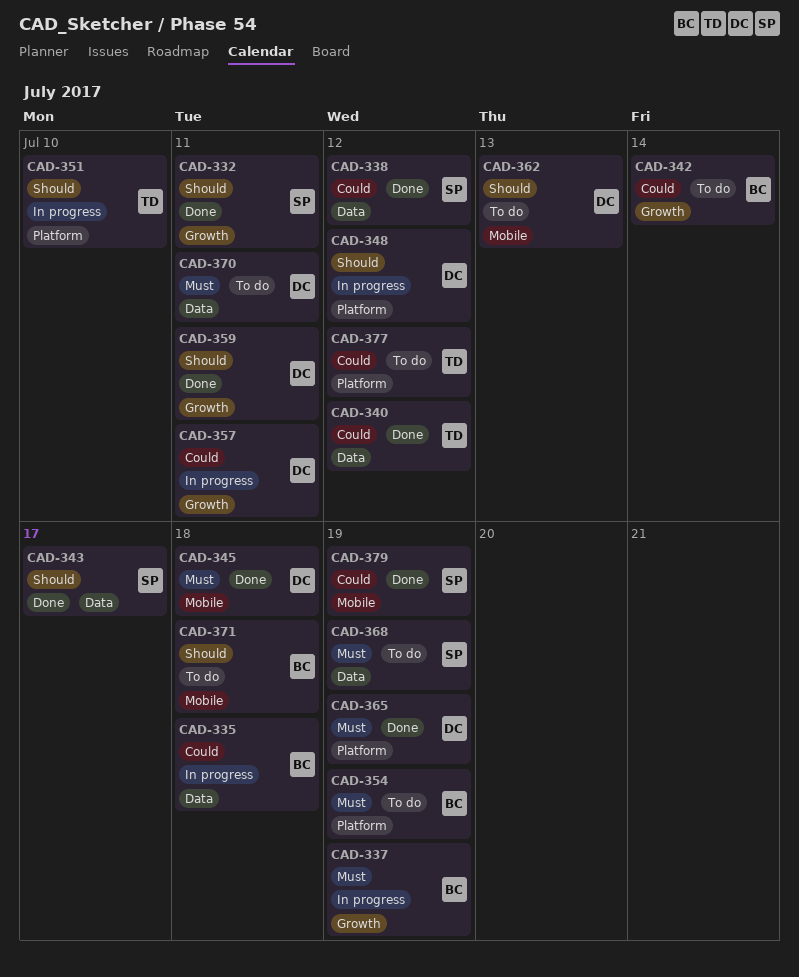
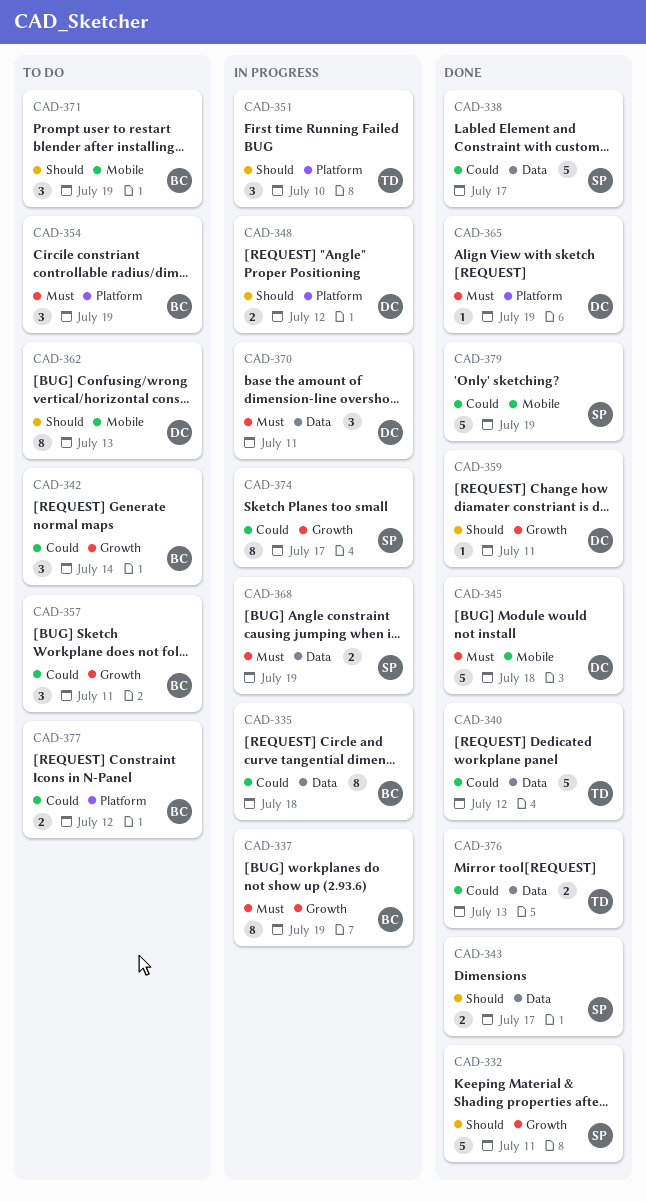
CAD-338, due: Jul 12 -> Jul 17
CAD-357, status: In progress -> To do
CAD-357, owner: DC -> BC
CAD-368, status: To do -> In progress
CAD-370, status: To do -> In progress
CAD-371, due: Jul 18 -> Jul 19
CAD-374: none -> present
CAD-376: none -> present
CAD-377, owner: TD -> BC

